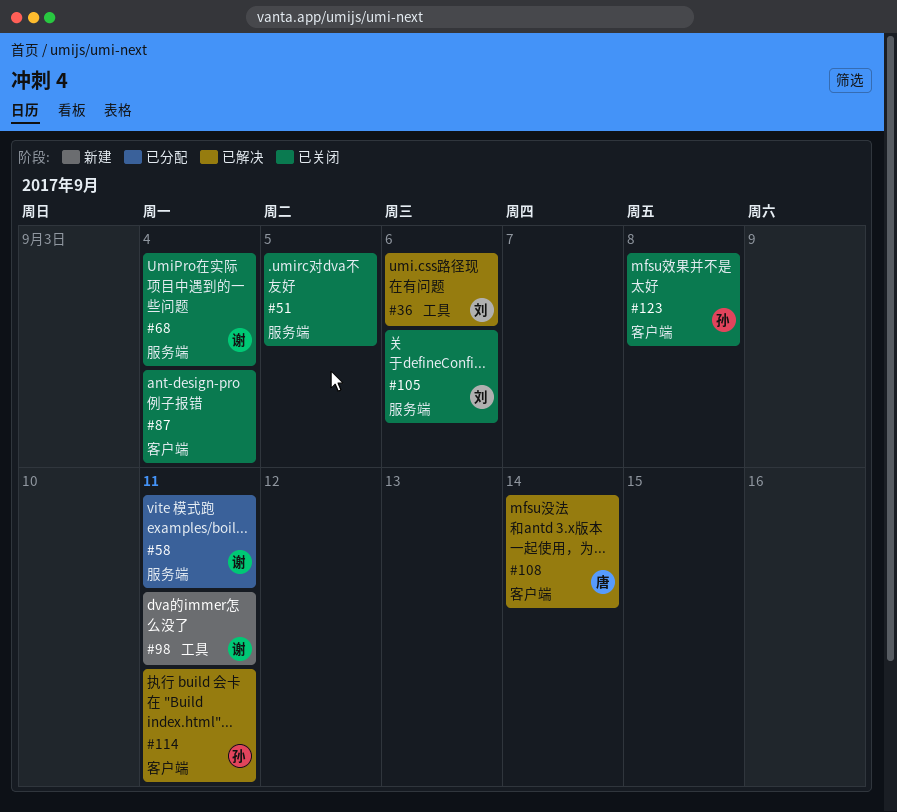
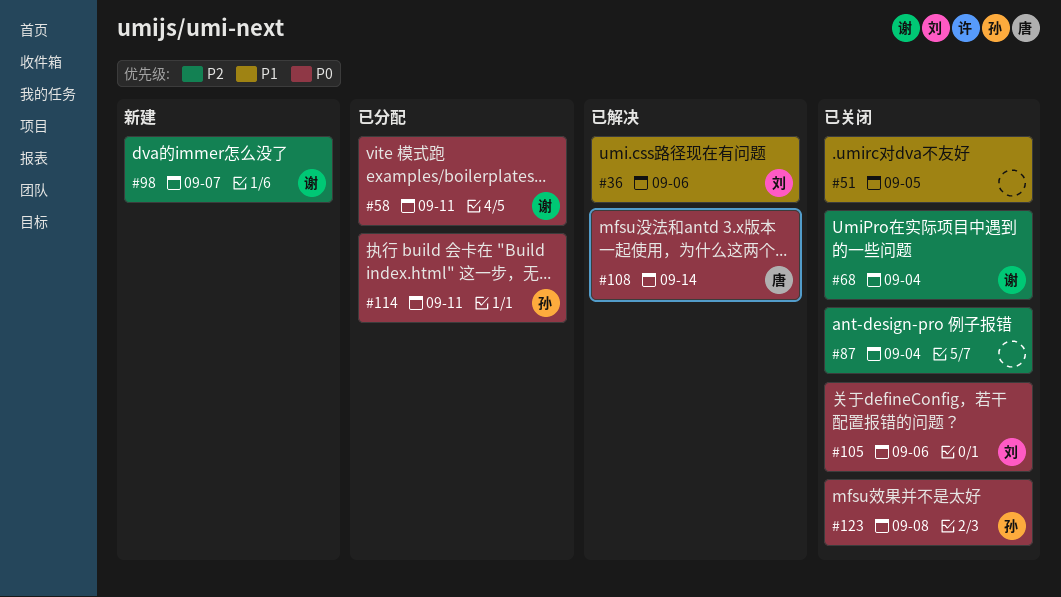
#98, due: Sep 11 -> Sep 7
#114, status: 已解决 -> 已分配

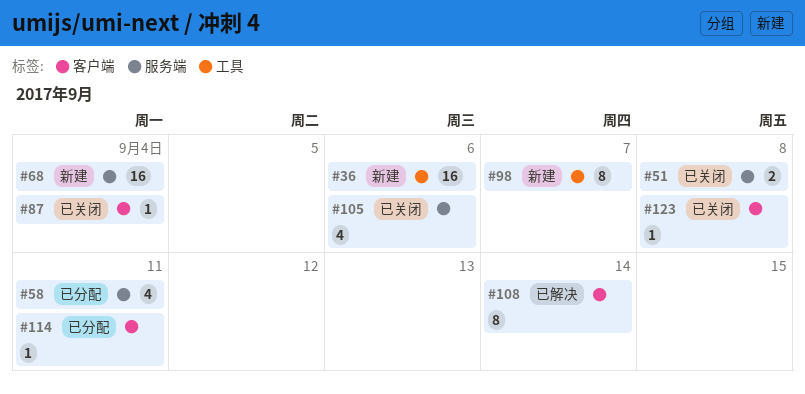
#36, status: 已解决 -> 新建
#51, due: Sep 5 -> Sep 8
#68, status: 已关闭 -> 新建

